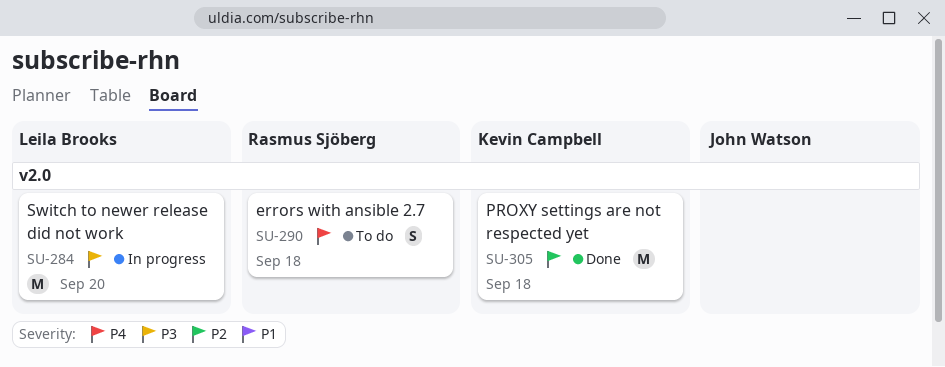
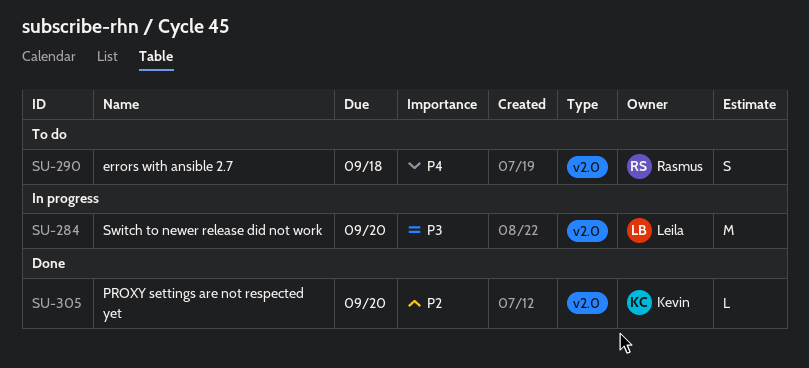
SU-305, estimate: M -> L
SU-305, due: Sep 18 -> Sep 20

